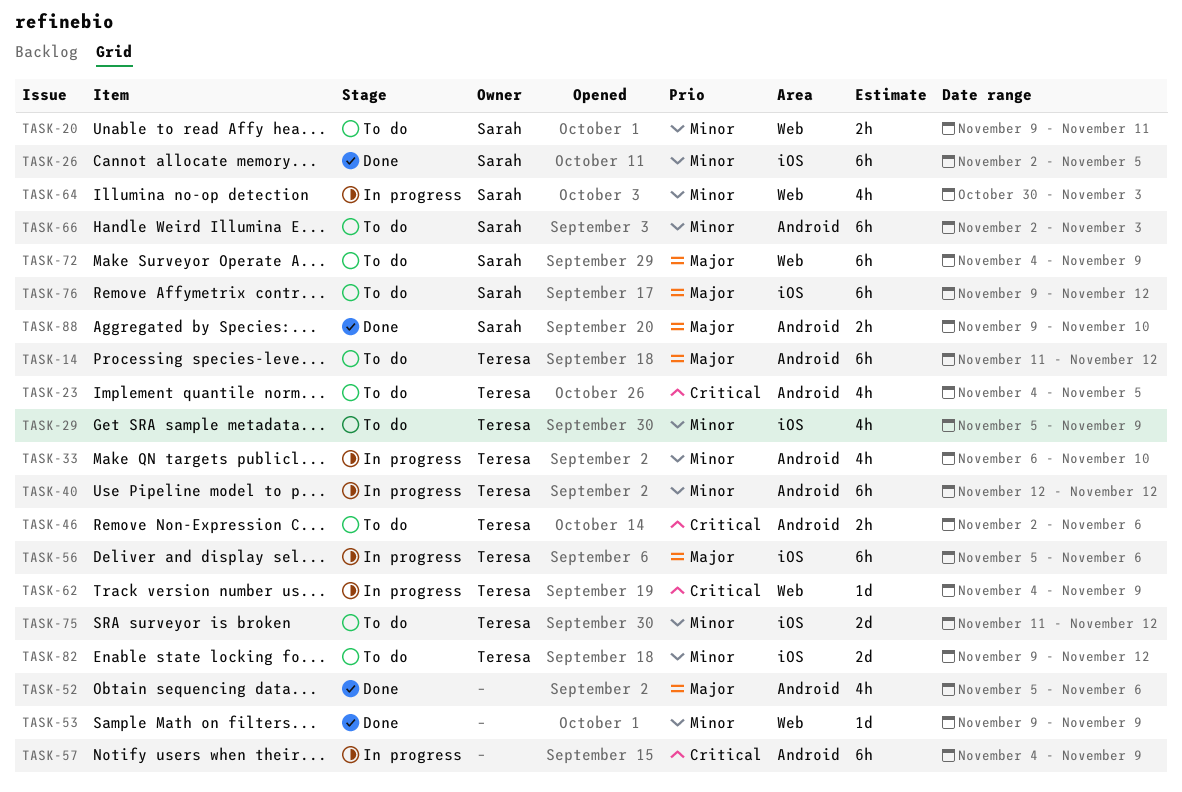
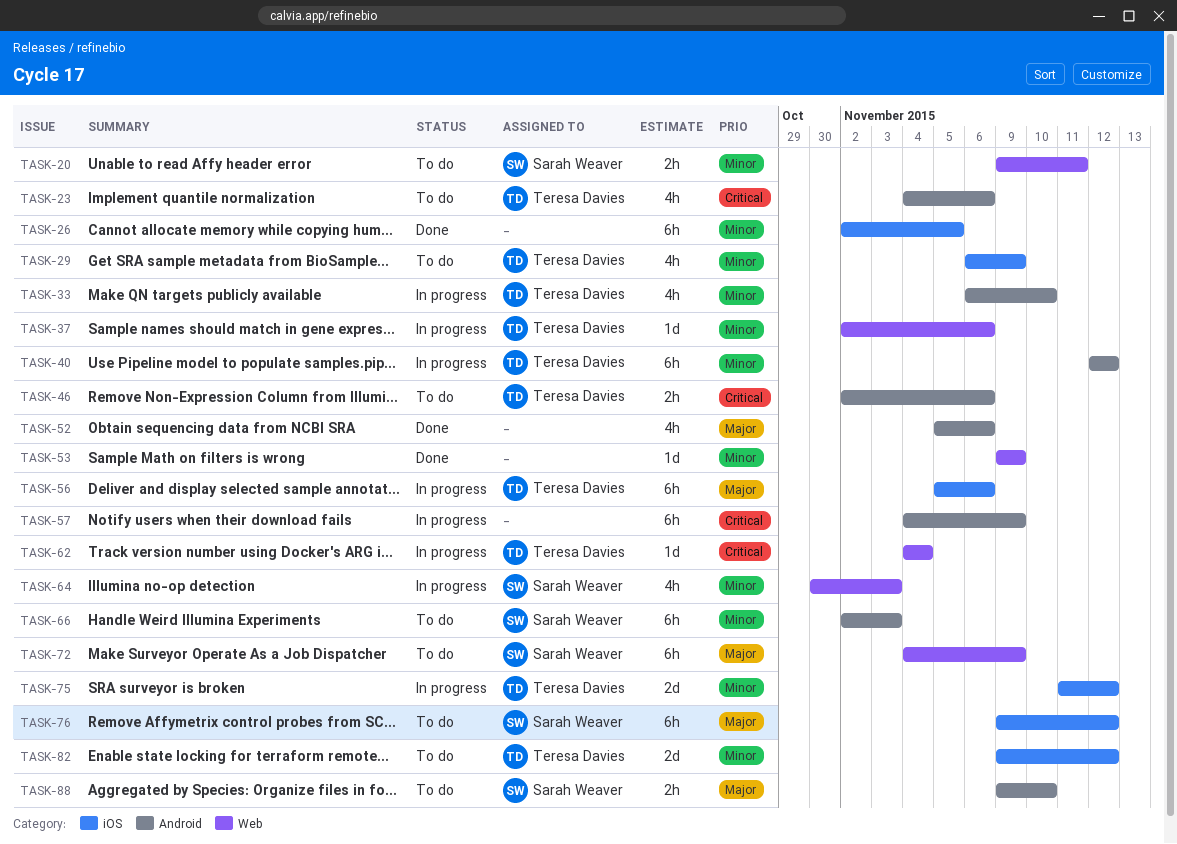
TASK-14: present -> none
TASK-23, due: Nov 5 -> Nov 6
TASK-26, owner: Sarah Weaver -> none
TASK-29, start: Nov 5 -> Nov 6
TASK-37: none -> present
TASK-62, due: Nov 9 -> Nov 4
TASK-75, status: To do -> In progress
TASK-88, status: Done -> To do

